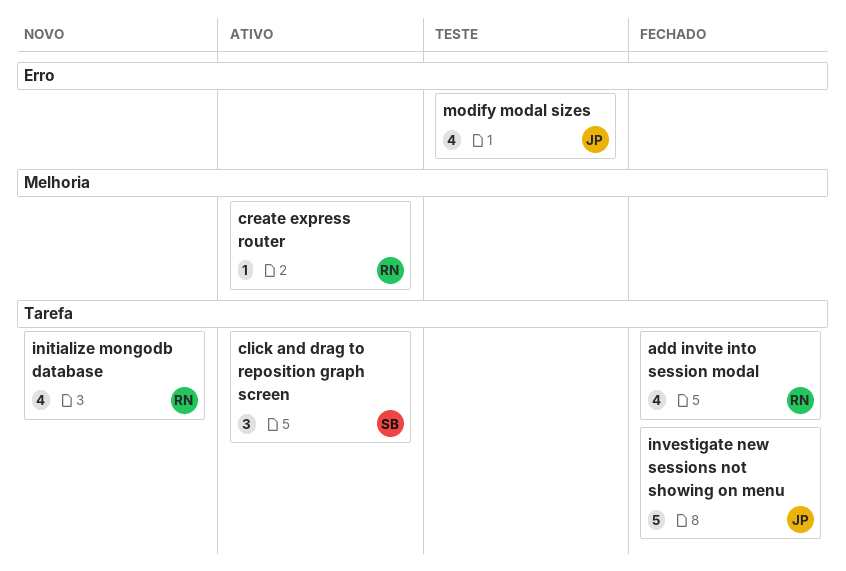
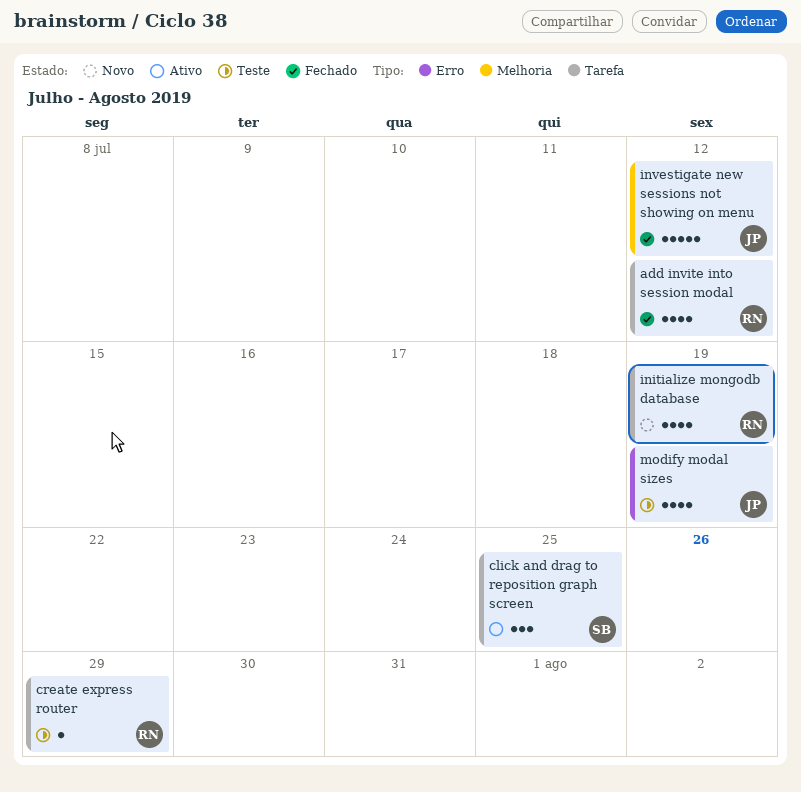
create express router, status: Ativo -> Teste
create express router, label: Melhoria -> Tarefa
investigate new sessions not showing on menu, label: Tarefa -> Melhoria

